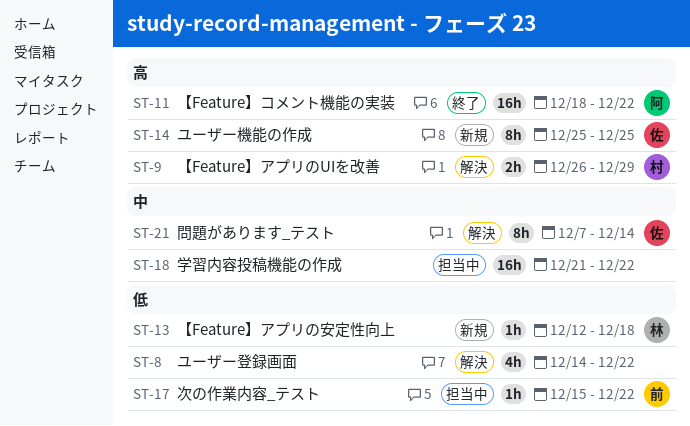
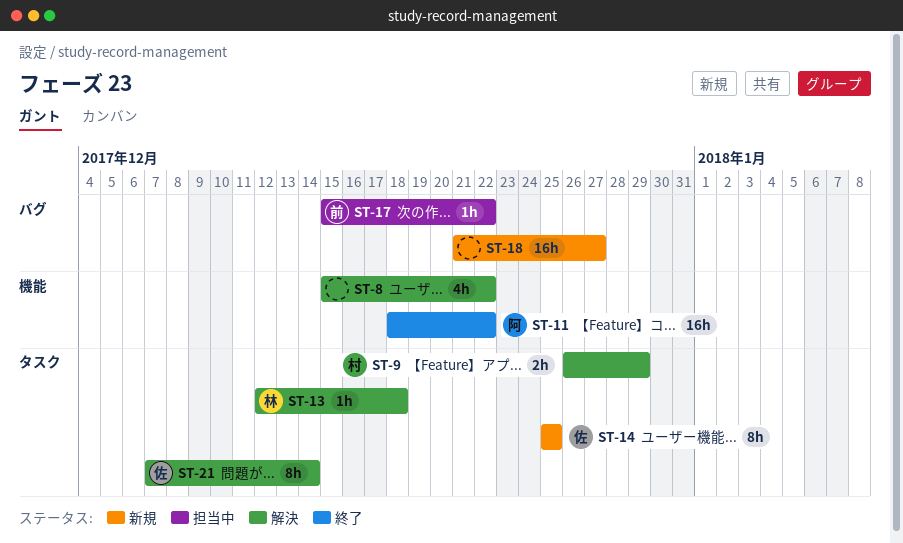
ST-8, start: Dec 14 -> Dec 15
ST-13, status: 新規 -> 解決
ST-18, status: 担当中 -> 新規
ST-18, due: Dec 22 -> Dec 27

